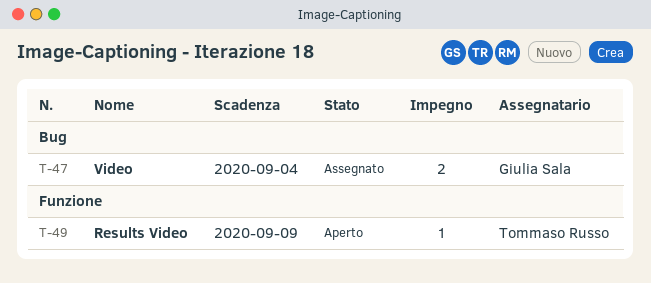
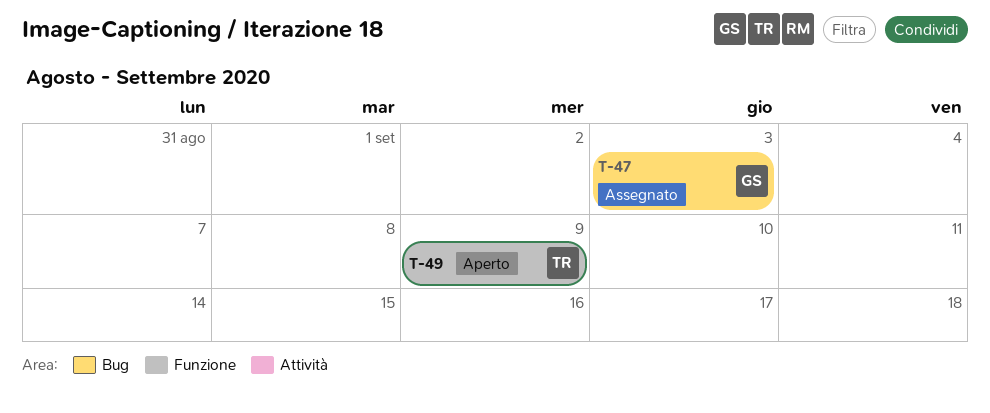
T-47, due: Sep 4 -> Sep 3

